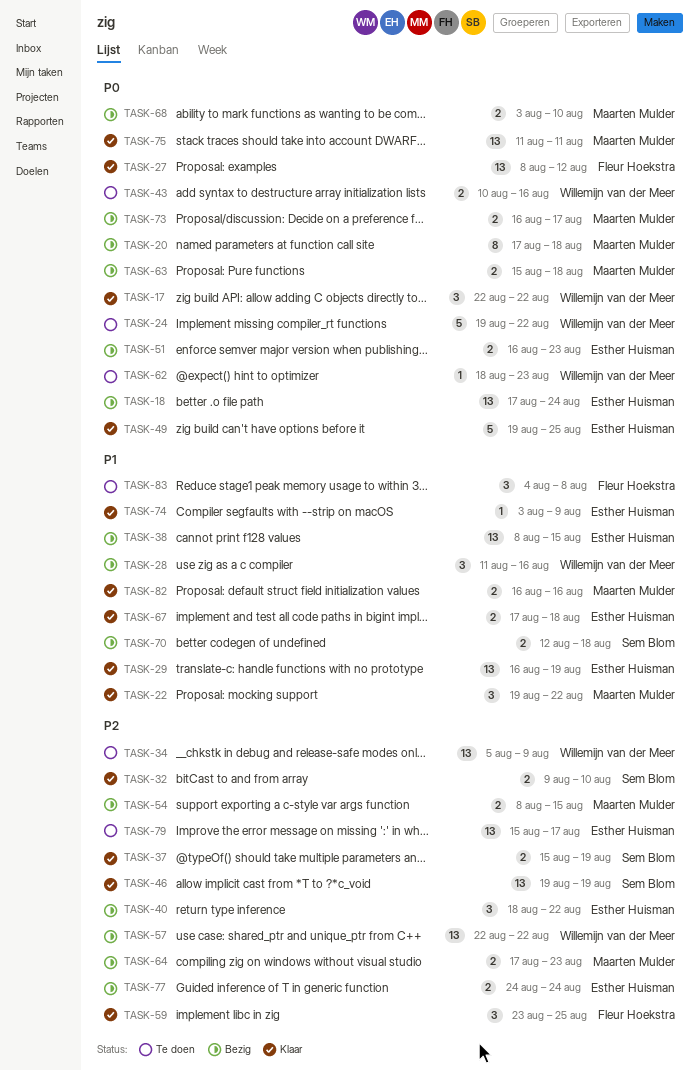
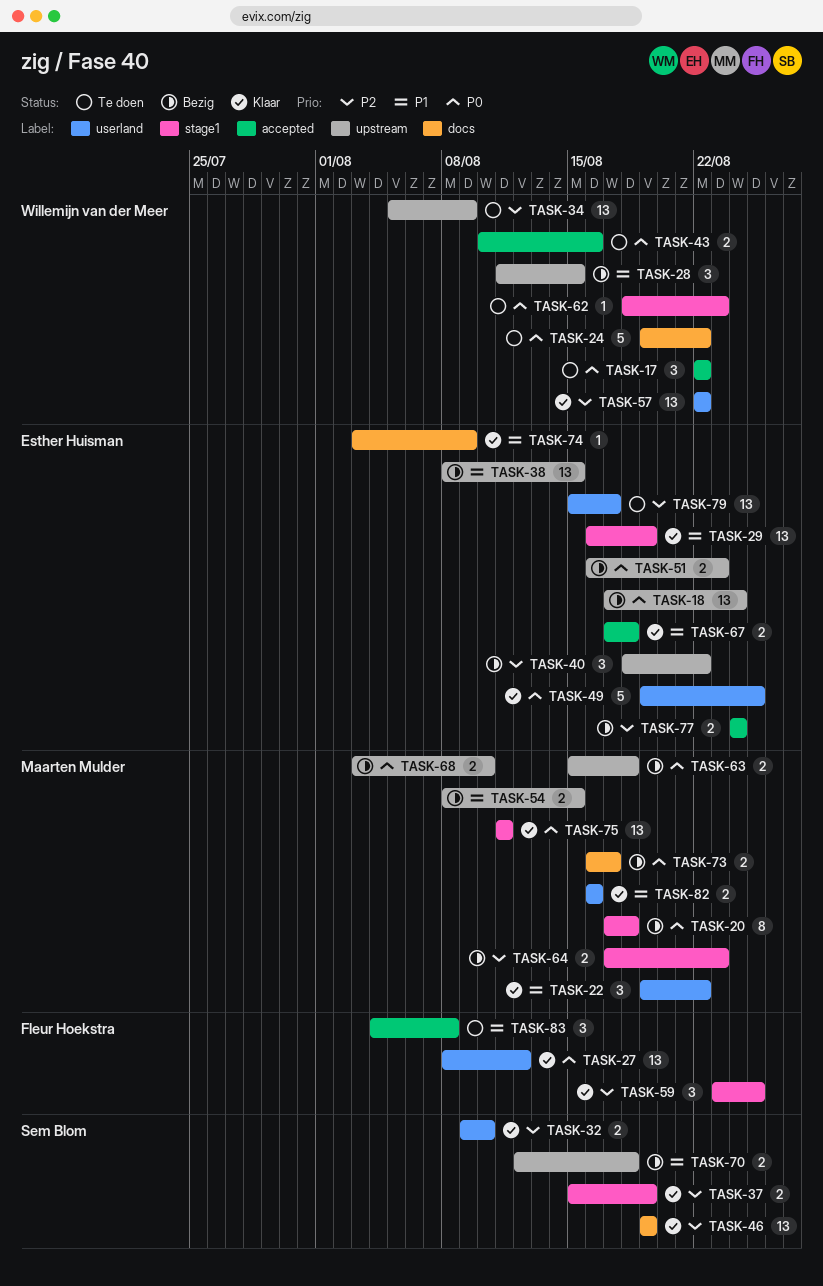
TASK-17, status: Klaar -> Te doen
TASK-28, due: Aug 16 -> Aug 15
TASK-54, priority: P2 -> P1
TASK-57, status: Bezig -> Klaar

